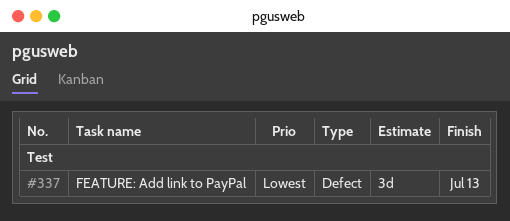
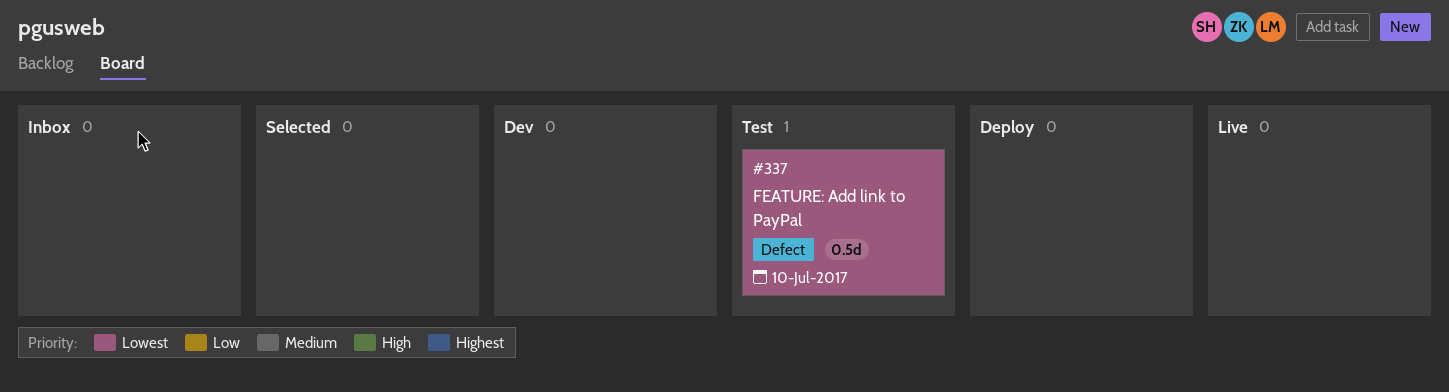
#337, estimate: 3d -> 0.5d
#337, due: Jul 13 -> Jul 10

